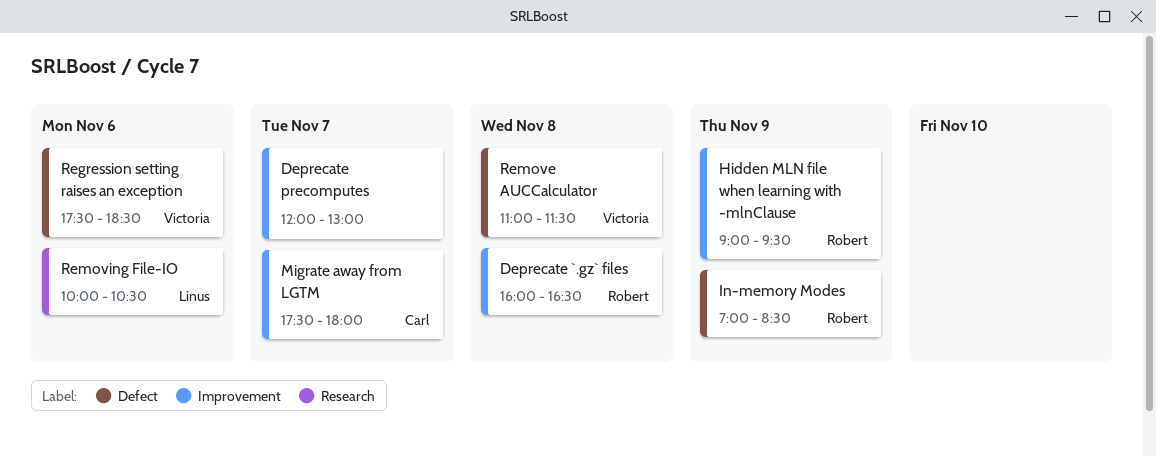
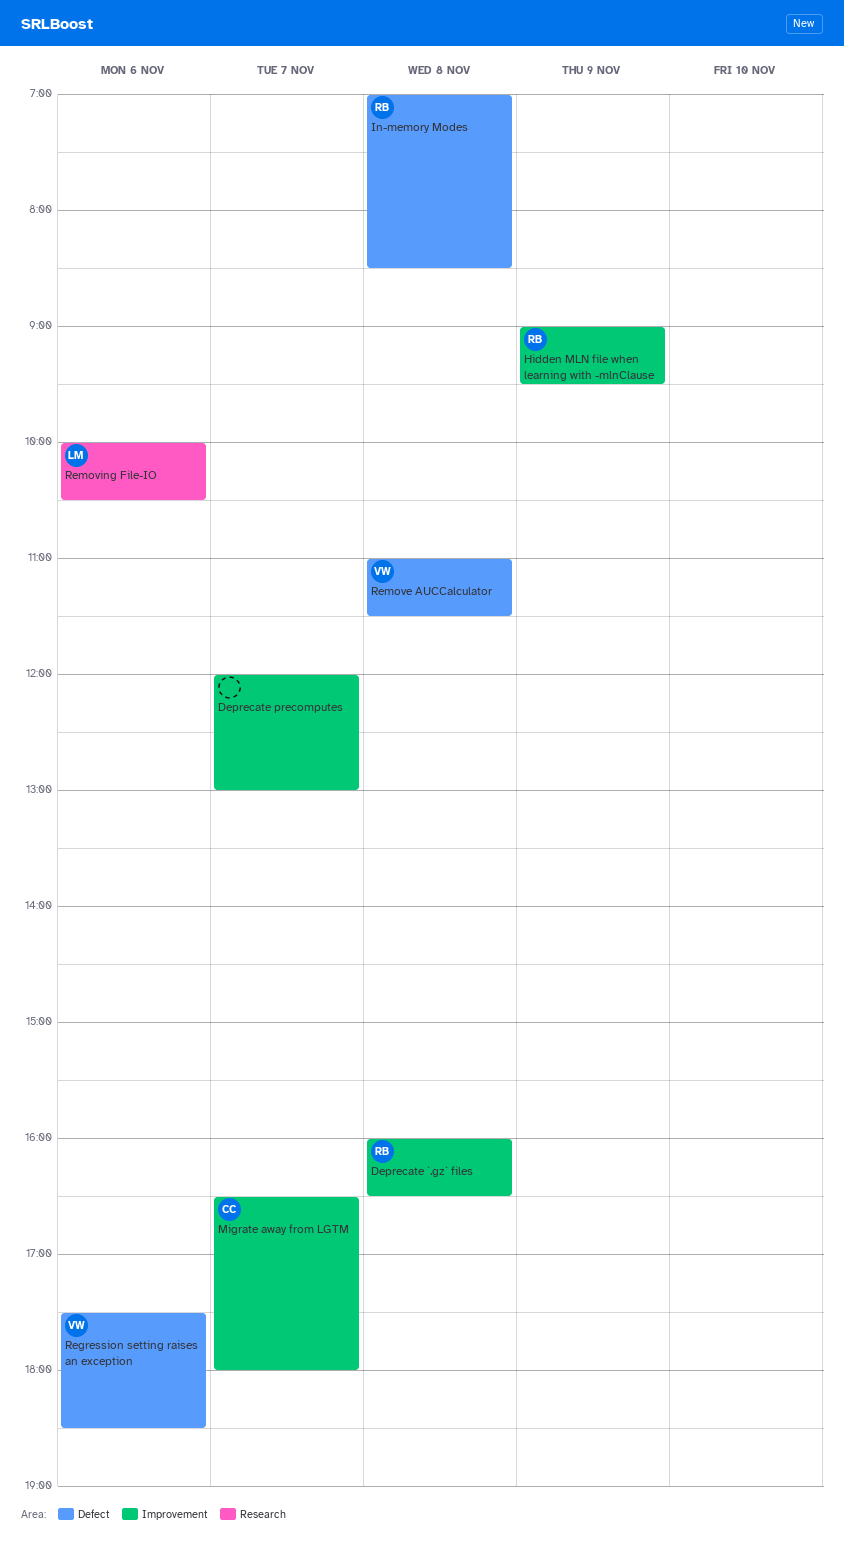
In-memory Modes, day: Nov 9 -> Nov 8
Migrate away from LGTM, begins: 17:30 -> 16:30

